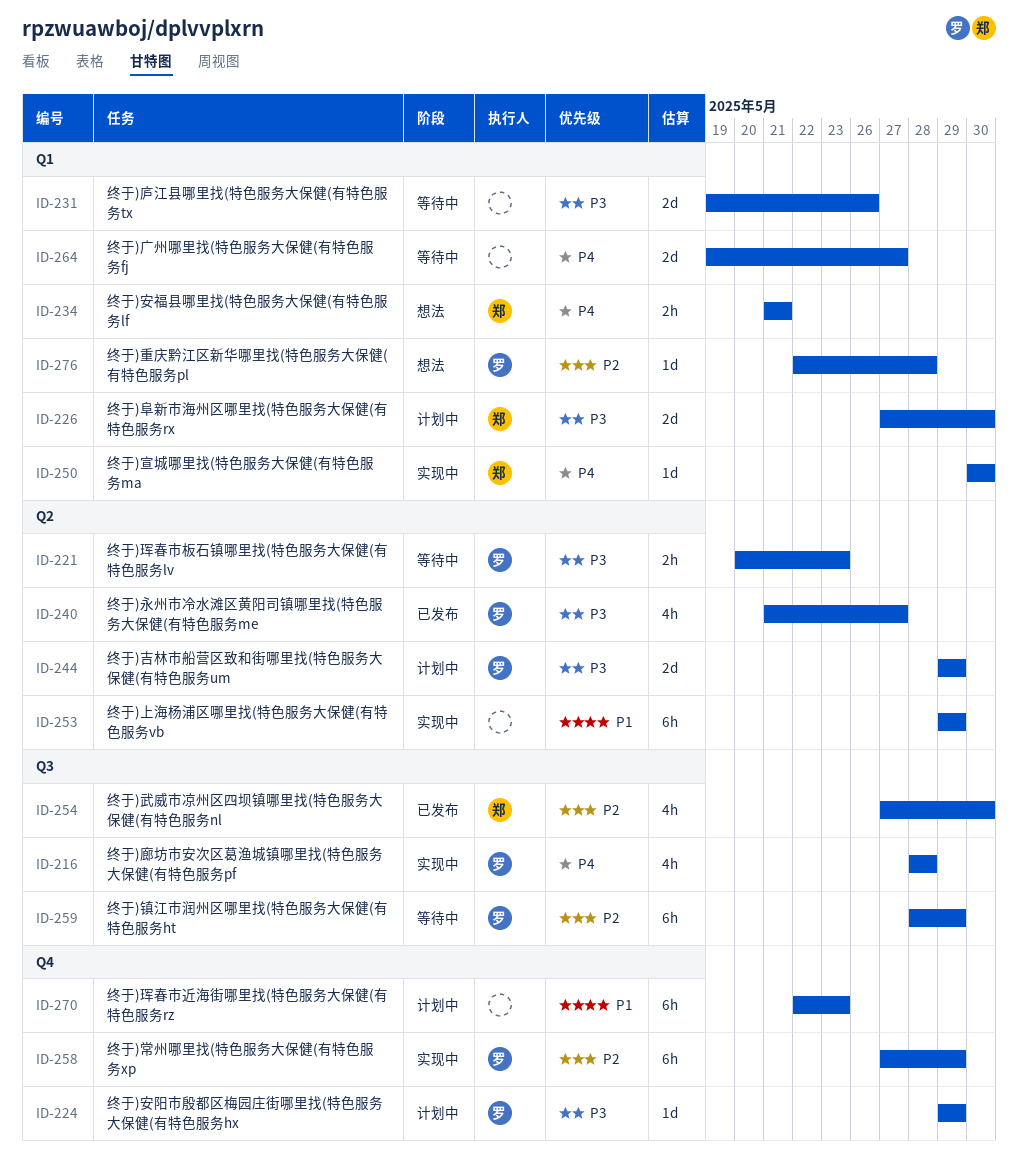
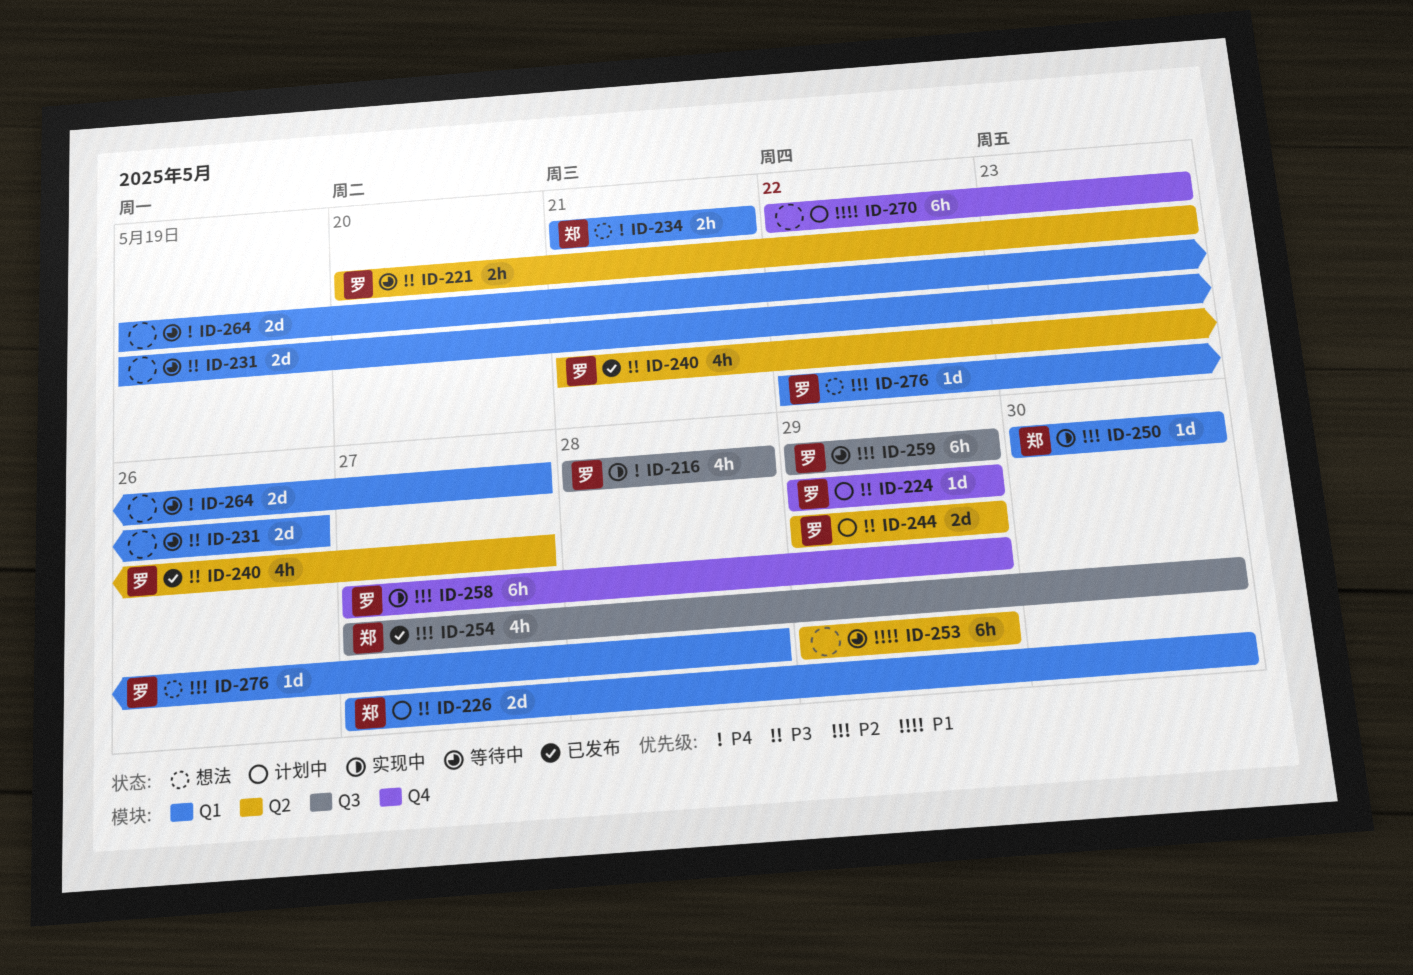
ID-250, priority: P4 -> P2
ID-253, status: 实现中 -> 等待中
ID-259, start: May 28 -> May 29

